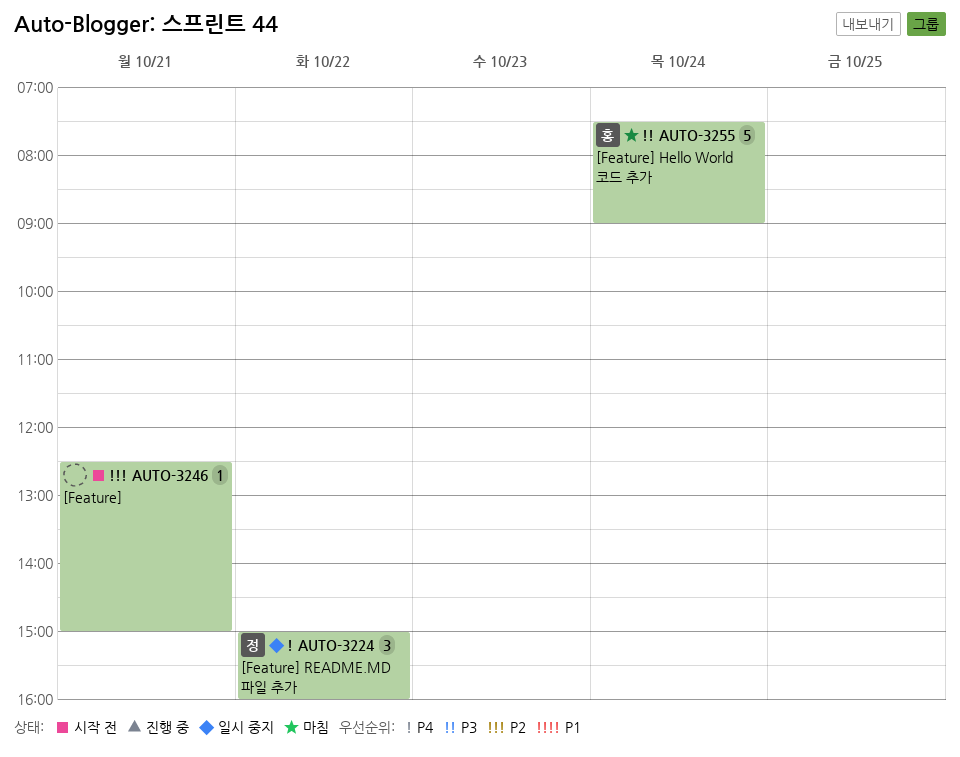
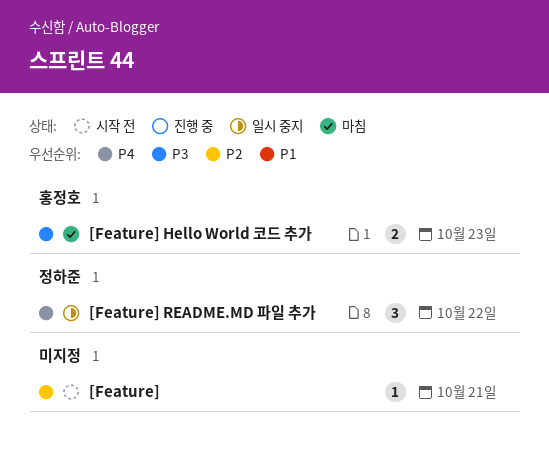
[Feature] Hello World 코드 추가, estimate: 5 -> 2
[Feature] Hello World 코드 추가, day: Oct 24 -> Oct 23

